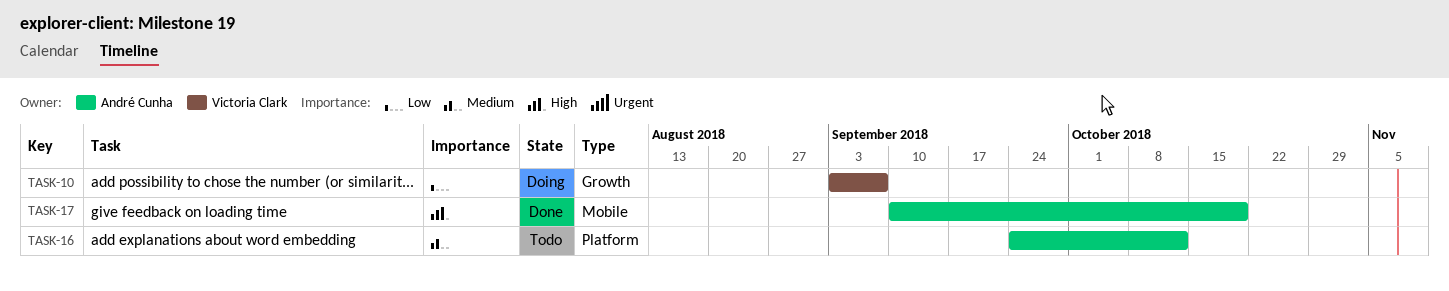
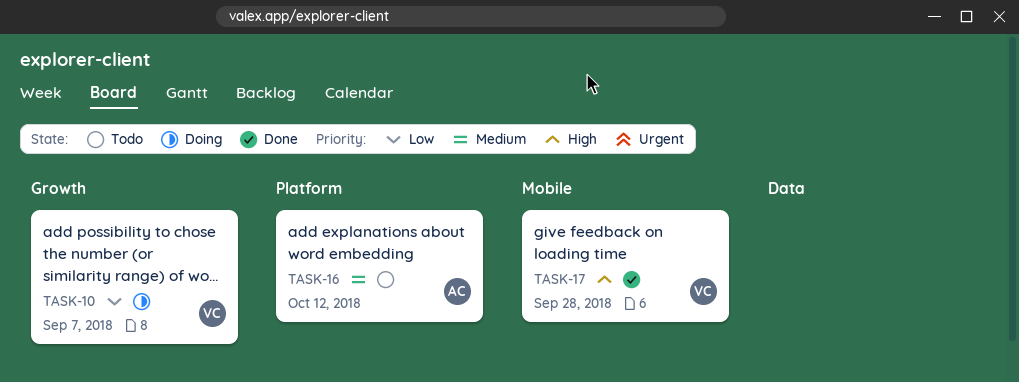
TASK-17, owner: André Cunha -> Victoria Clark
TASK-17, due: Oct 19 -> Sep 28

